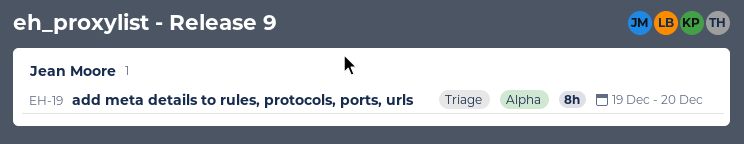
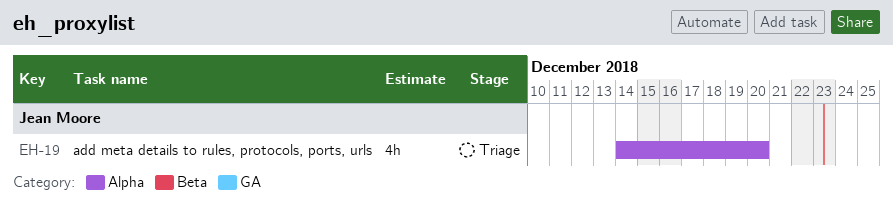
EH-19, estimate: 8h -> 4h
EH-19, start: Dec 19 -> Dec 14

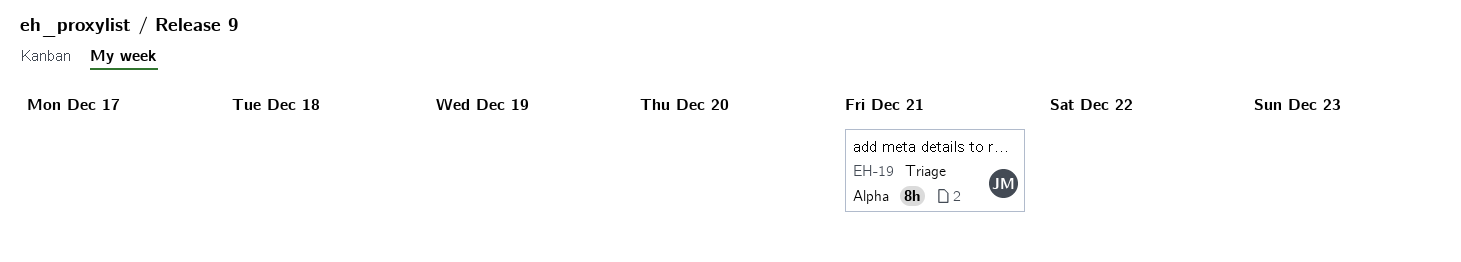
EH-19, estimate: 4h -> 8h
EH-19, due: Dec 20 -> Dec 21

